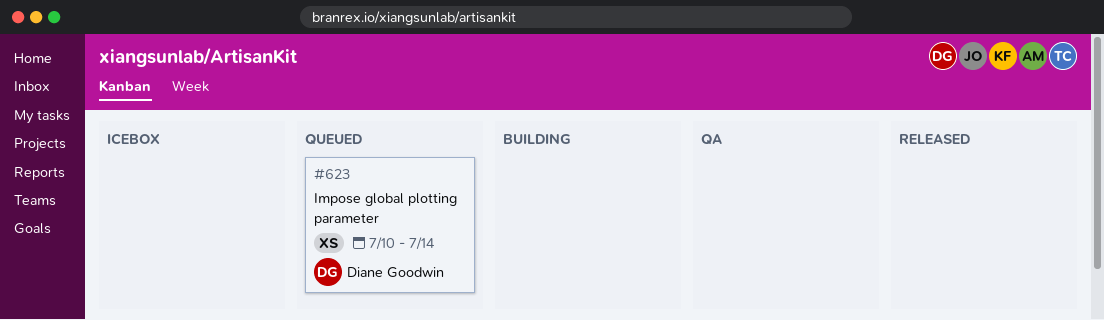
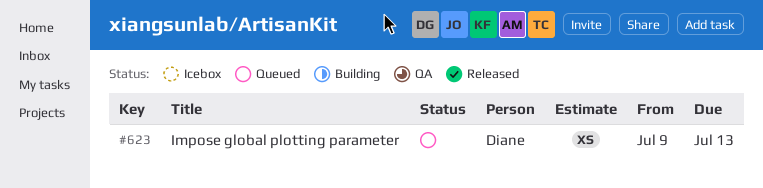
#623, start: Jul 10 -> Jul 9
#623, due: Jul 14 -> Jul 13

